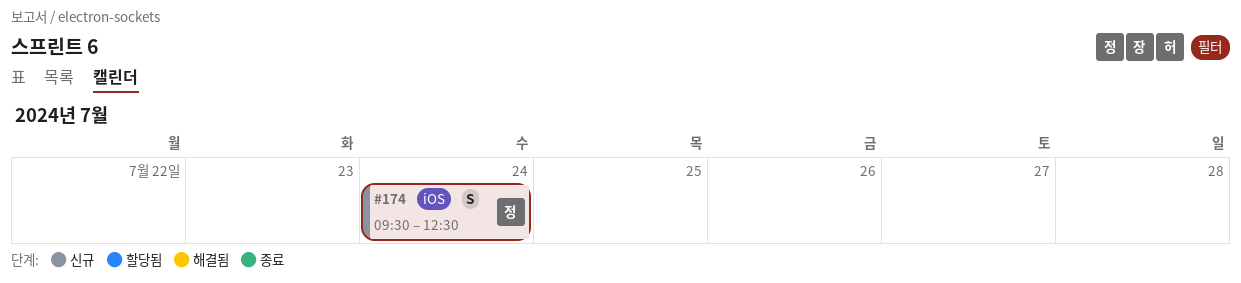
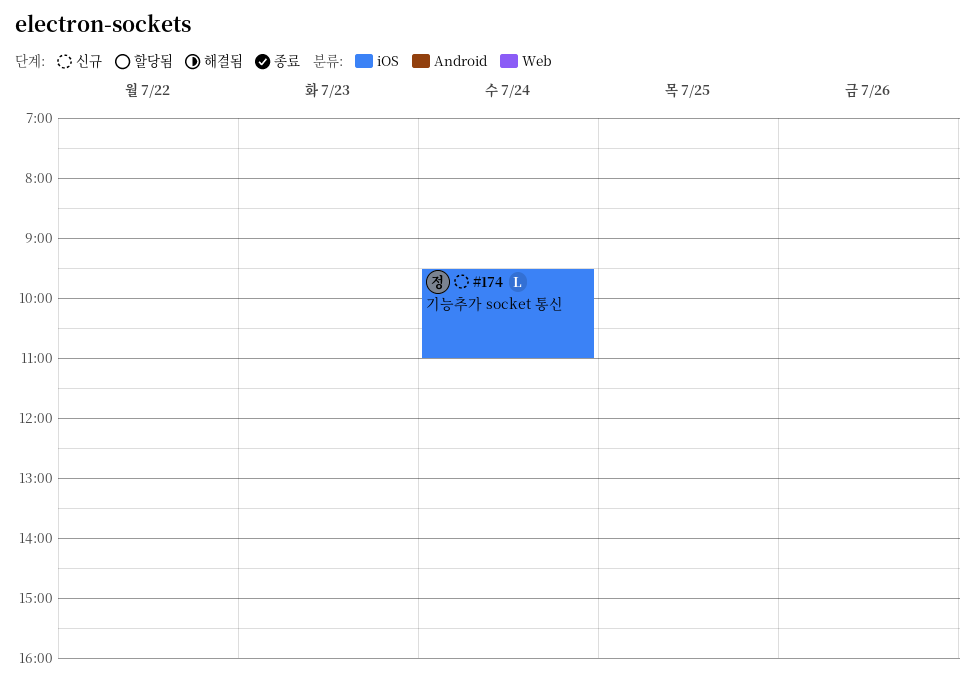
#174, estimate: S -> L
#174, ends: 12:30 -> 11:00

